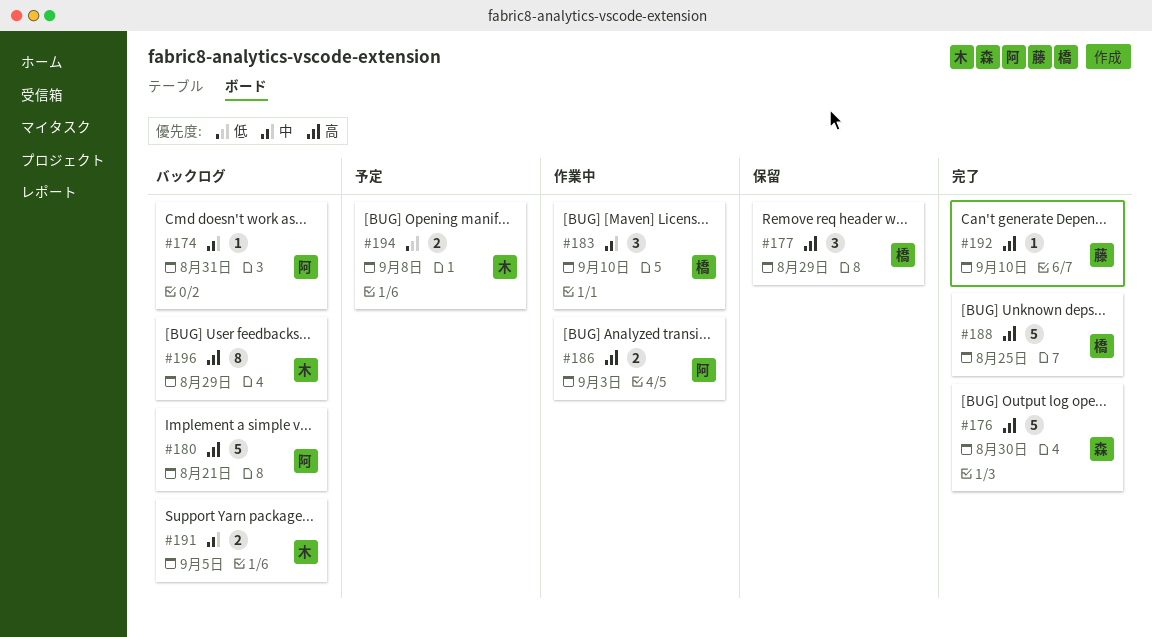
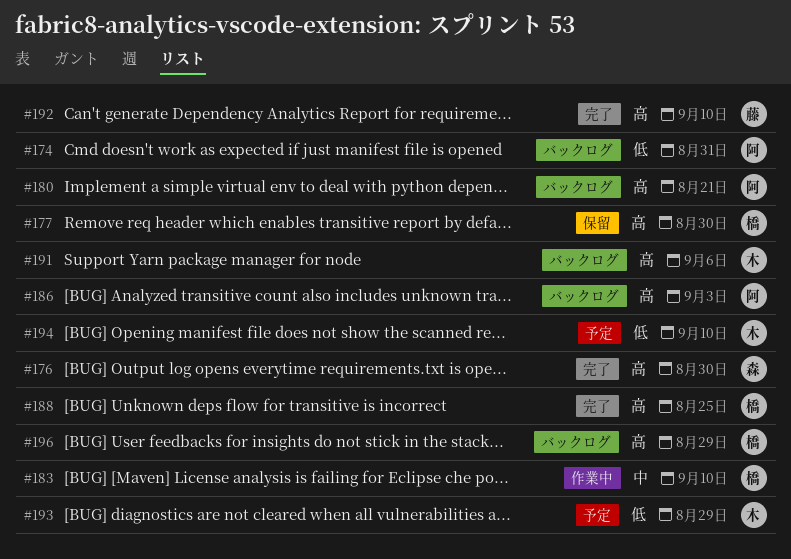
#174, priority: 中 -> 低
#177, due: Aug 29 -> Aug 30
#186, status: 作業中 -> バックログ
#191, priority: 中 -> 高
#191, due: Sep 5 -> Sep 6
#193: none -> present
#194, due: Sep 8 -> Sep 10
#196, owner: 木 -> 橋

